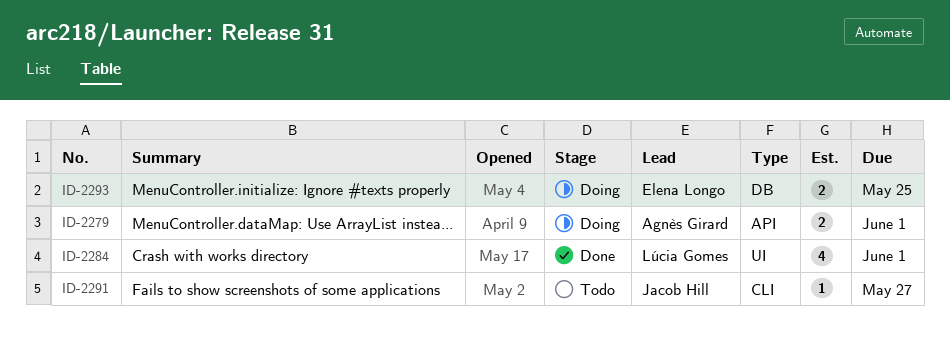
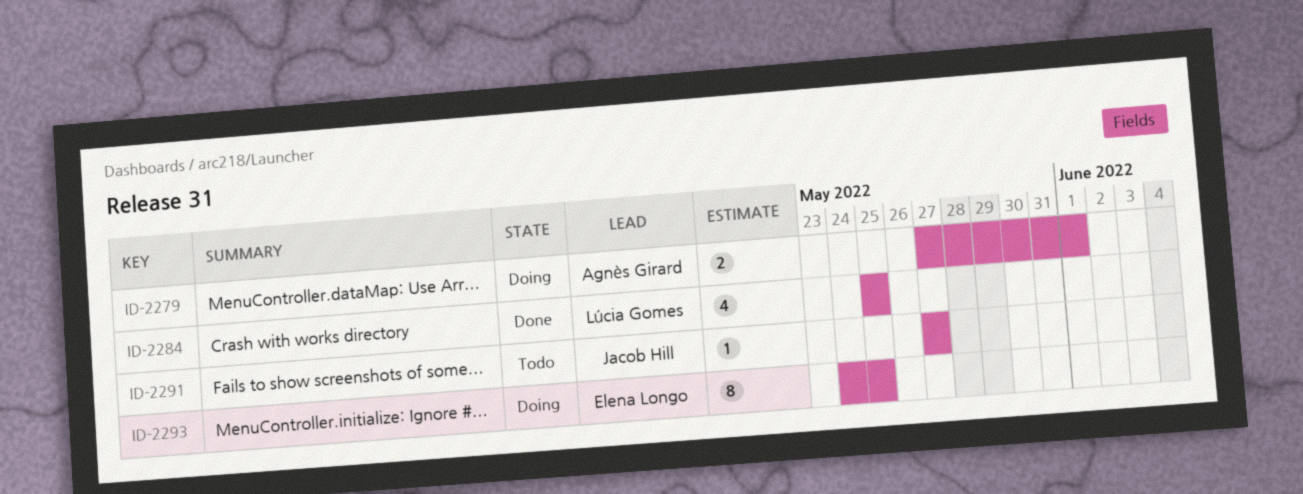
ID-2284, due: Jun 1 -> May 25
ID-2293, estimate: 2 -> 8

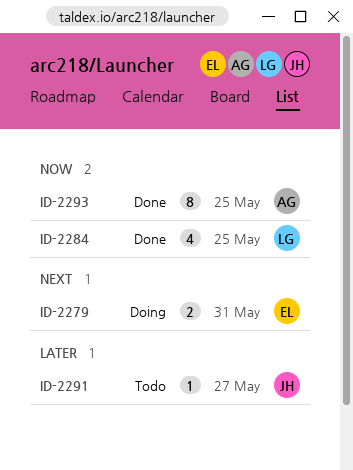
ID-2279, owner: Agnès Girard -> Elena Longo
ID-2279, due: Jun 1 -> May 31
ID-2293, status: Doing -> Done
ID-2293, owner: Elena Longo -> Agnès Girard

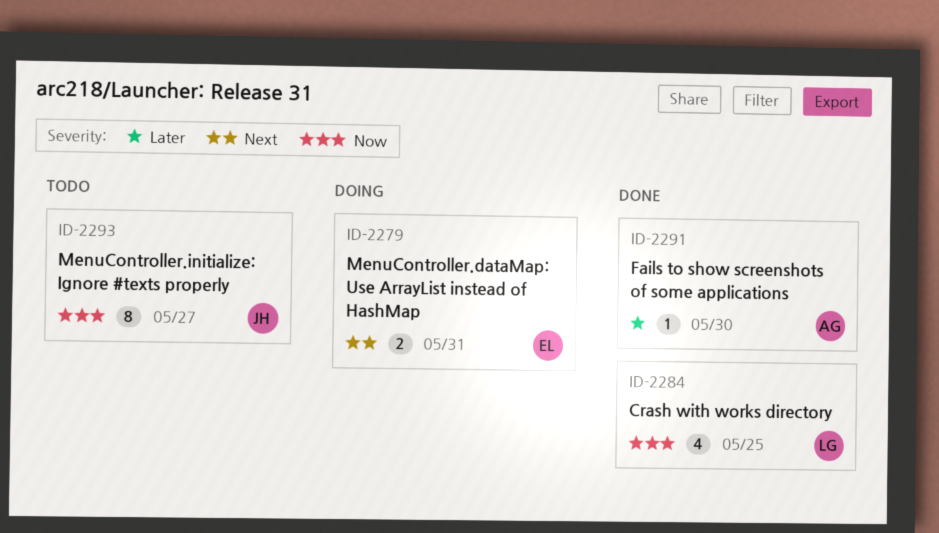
ID-2291, status: Todo -> Done
ID-2291, owner: JH -> AG
ID-2291, due: May 27 -> May 30
ID-2293, status: Done -> Todo
ID-2293, owner: AG -> JH
ID-2293, due: May 25 -> May 27

